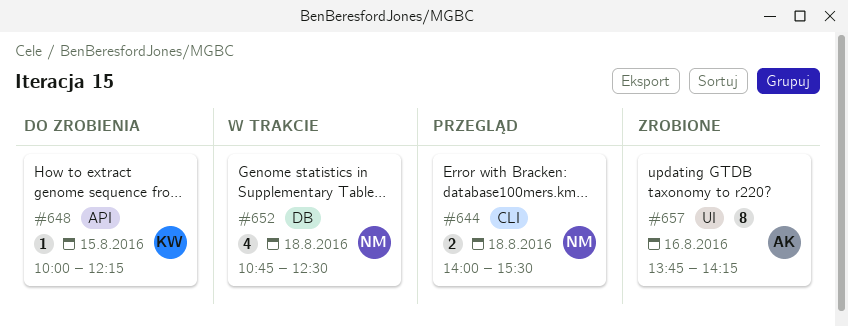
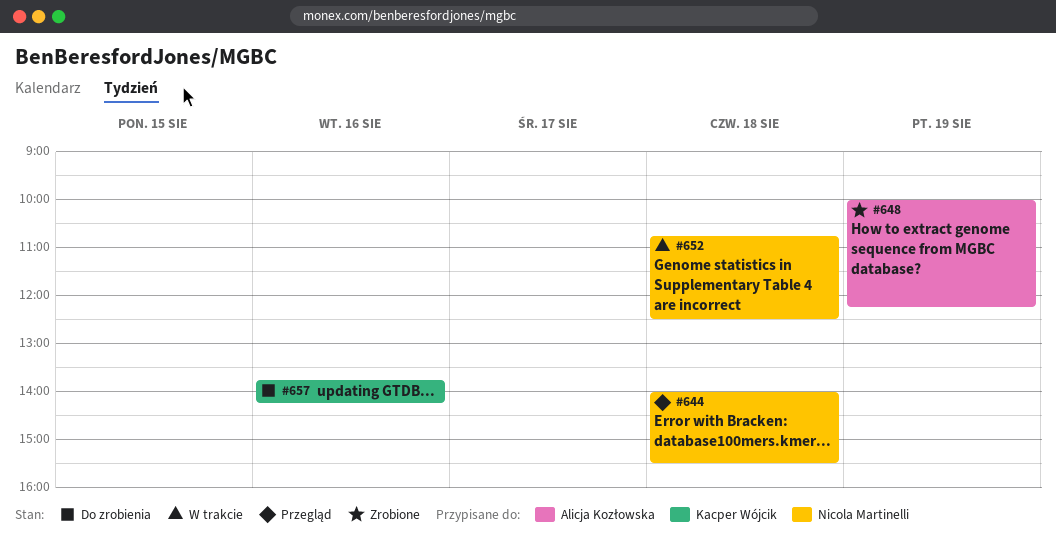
#648, status: Do zrobienia -> Zrobione
#648, owner: Kacper Wójcik -> Alicja Kozłowska
#648, day: Aug 15 -> Aug 19
#657, status: Zrobione -> Do zrobienia
#657, owner: Alicja Kozłowska -> Kacper Wójcik

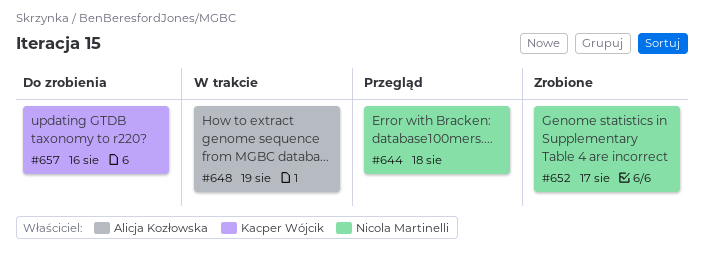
#648, status: Zrobione -> W trakcie
#652, status: W trakcie -> Zrobione
#652, day: Aug 18 -> Aug 17

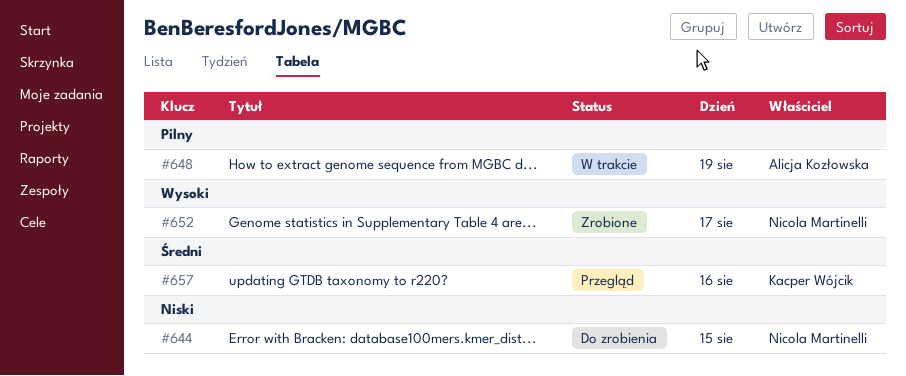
#644, status: Przegląd -> Do zrobienia
#644, day: Aug 18 -> Aug 15
#657, status: Do zrobienia -> Przegląd

